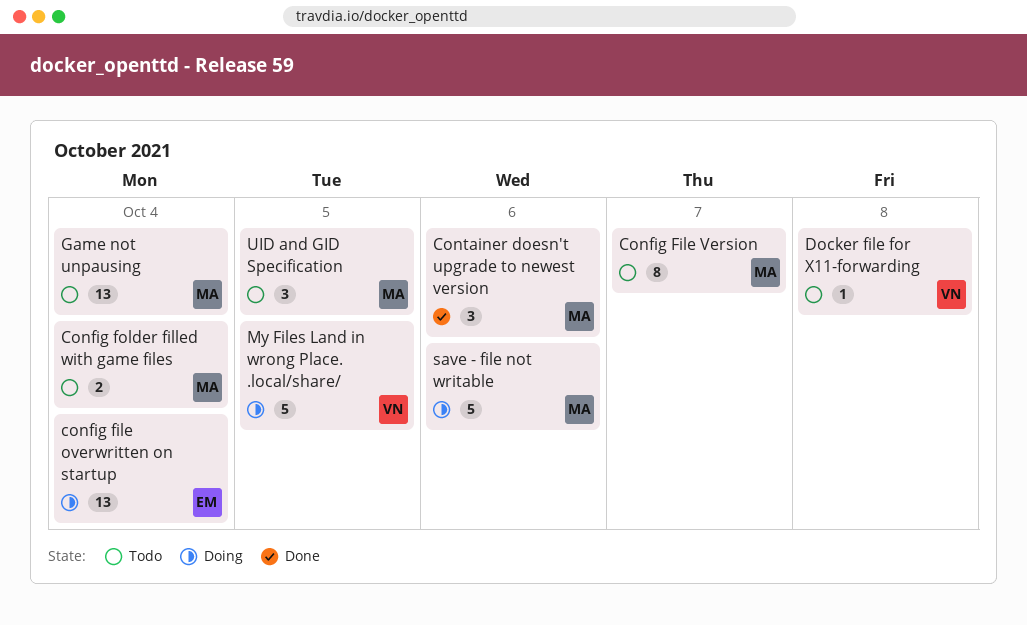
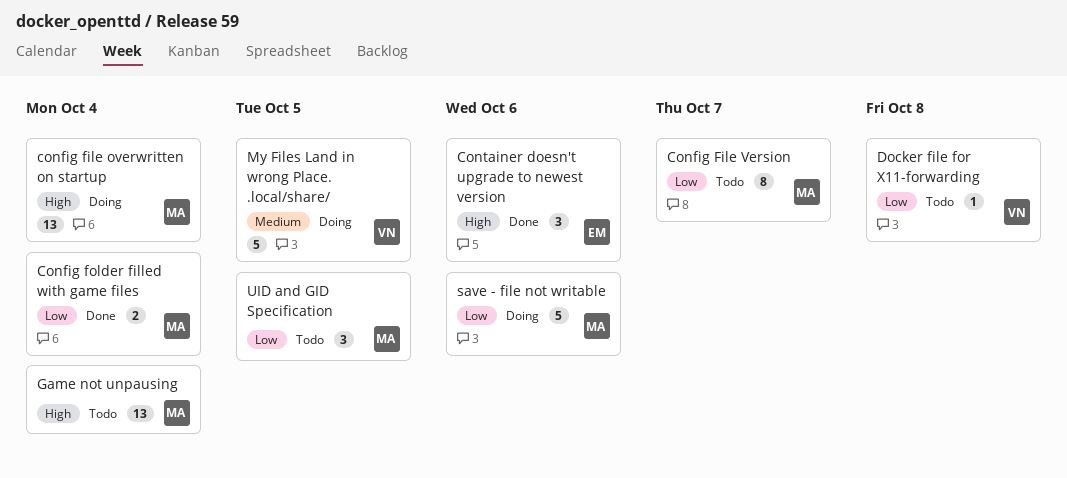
config file overwritten on startup, owner: EM -> MA
Config folder filled with game files, status: Todo -> Done
Container doesn't upgrade to newest version, owner: MA -> EM

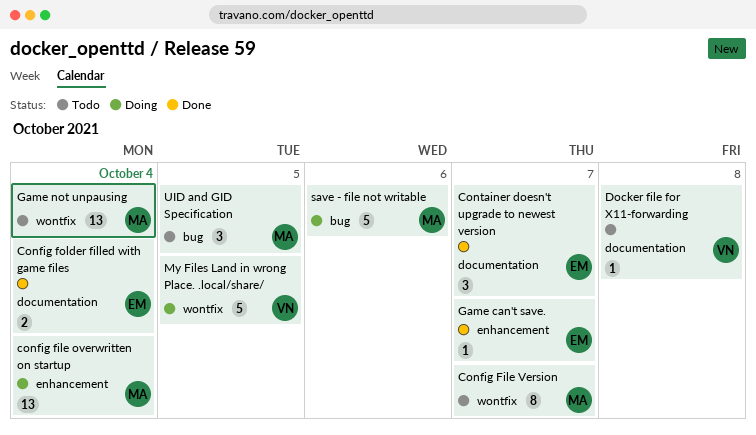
Config folder filled with game files, owner: MA -> EM
Container doesn't upgrade to newest version, due: Oct 6 -> Oct 7
Game can't save.: none -> present

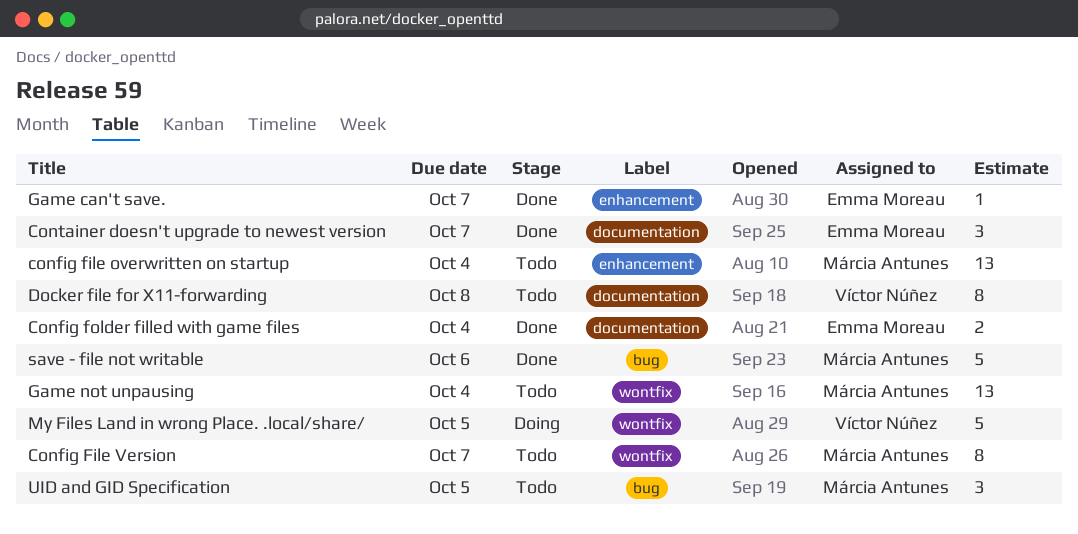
config file overwritten on startup, status: Doing -> Todo
Docker file for X11-forwarding, estimate: 1 -> 8
save - file not writable, status: Doing -> Done

